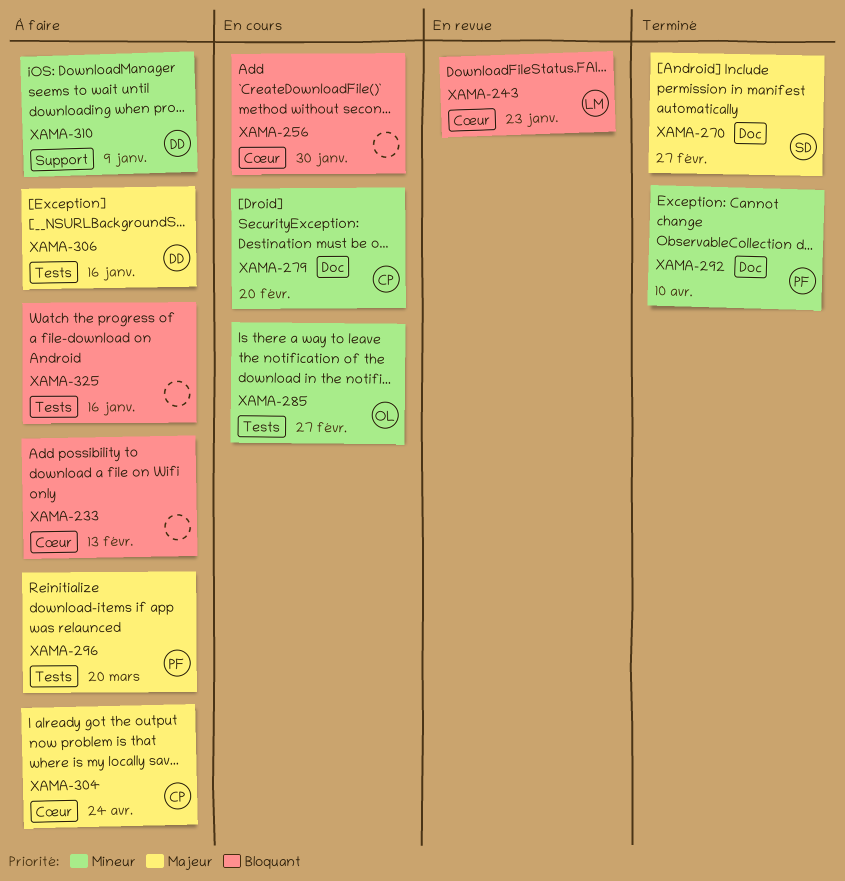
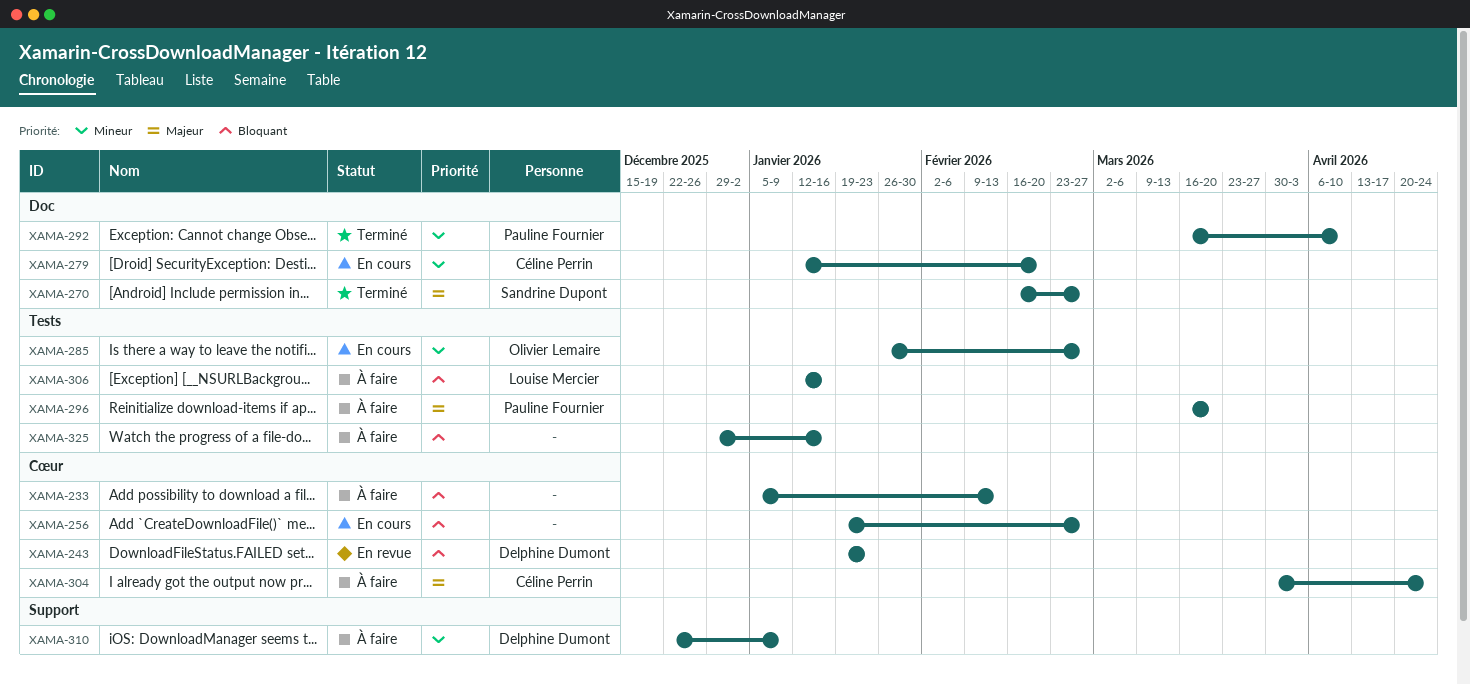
XAMA-243, owner: Louise Mercier -> Delphine Dumont
XAMA-256, due: Jan 30 -> Feb 27
XAMA-306, owner: Delphine Dumont -> Louise Mercier
XAMA-306, priority: Majeur -> Bloquant

